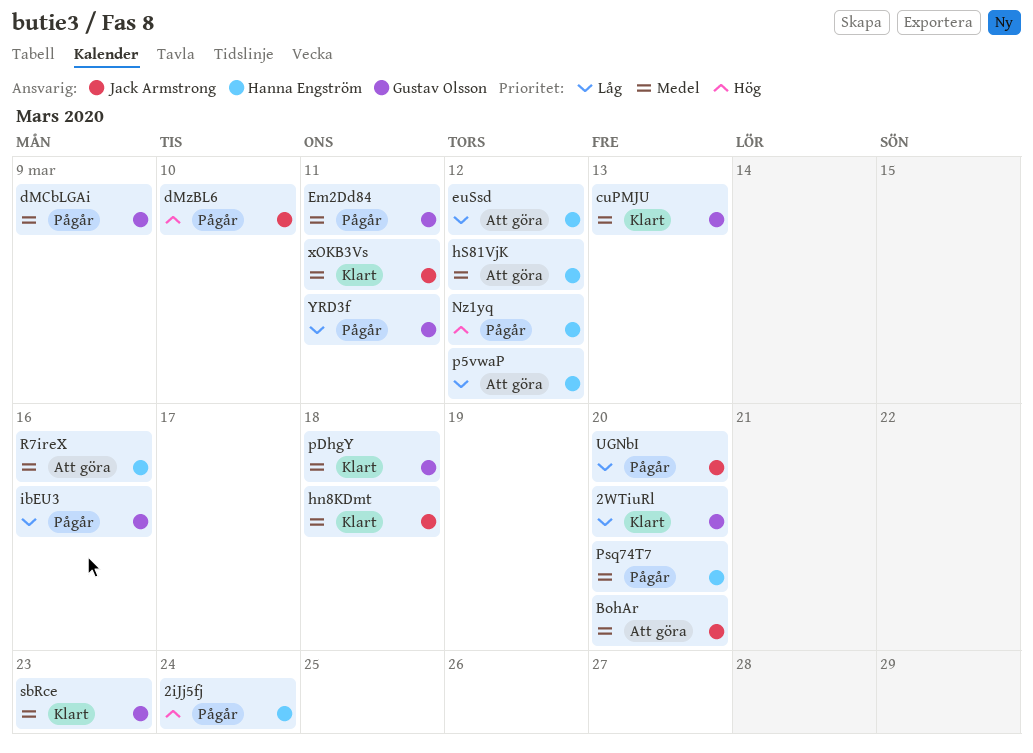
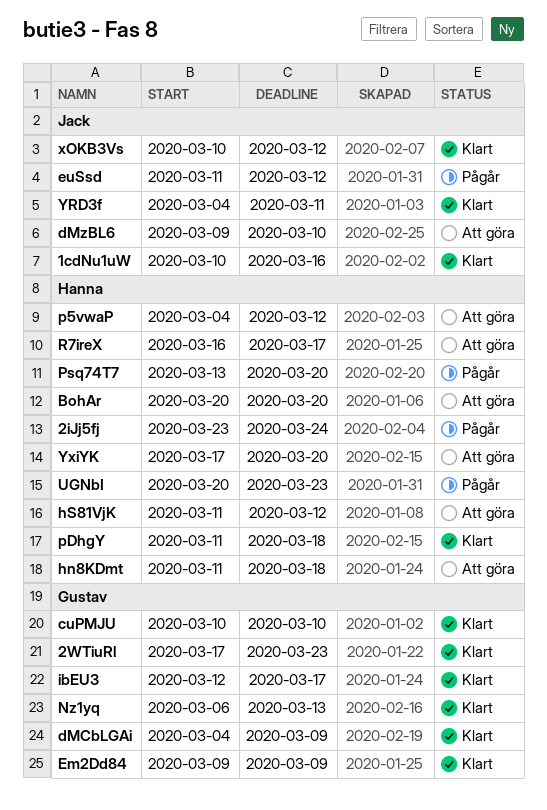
1cdNu1uW: none -> present
2WTiuRl, due: Mar 20 -> Mar 23
BohAr, owner: Jack Armstrong -> Hanna Engström
cuPMJU, due: Mar 13 -> Mar 10
dMCbLGAi, status: Pågår -> Klart
dMzBL6, status: Pågår -> Att göra
Em2Dd84, status: Pågår -> Klart
Em2Dd84, due: Mar 11 -> Mar 9
euSsd, status: Att göra -> Pågår
euSsd, owner: Hanna Engström -> Jack Armstrong
hn8KDmt, status: Klart -> Att göra
hn8KDmt, owner: Jack Armstrong -> Hanna Engström
ibEU3, status: Pågår -> Klart
ibEU3, due: Mar 16 -> Mar 17
Nz1yq, status: Pågår -> Klart
Nz1yq, owner: Hanna Engström -> Gustav Olsson
Nz1yq, due: Mar 12 -> Mar 13
pDhgY, owner: Gustav Olsson -> Hanna Engström
R7ireX, due: Mar 16 -> Mar 17
sbRce: present -> none
UGNbI, owner: Jack Armstrong -> Hanna Engström
UGNbI, due: Mar 20 -> Mar 23
xOKB3Vs, due: Mar 11 -> Mar 12
YRD3f, status: Pågår -> Klart
YRD3f, owner: Gustav Olsson -> Jack Armstrong
YxiYK: none -> present

